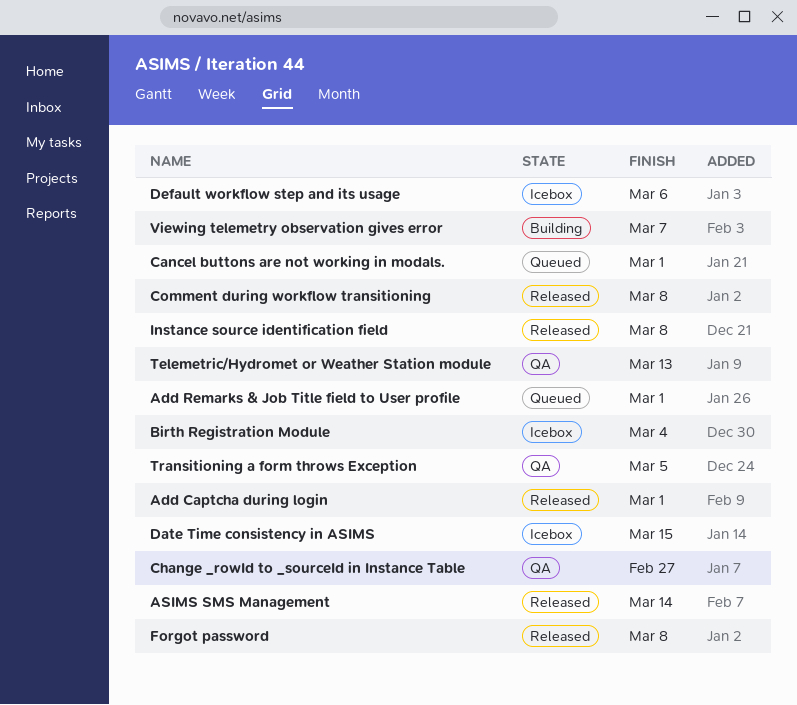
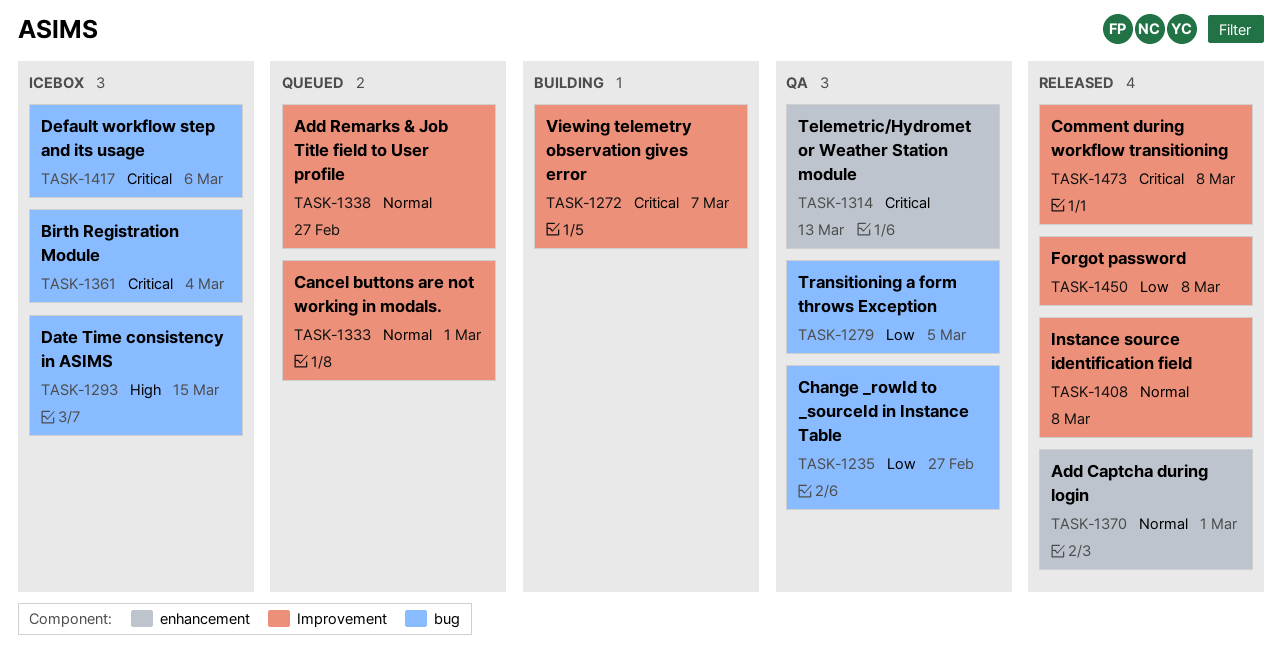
Add Remarks & Job Title field to User profile, due: Mar 1 -> Feb 27
ASIMS SMS Management: present -> none

